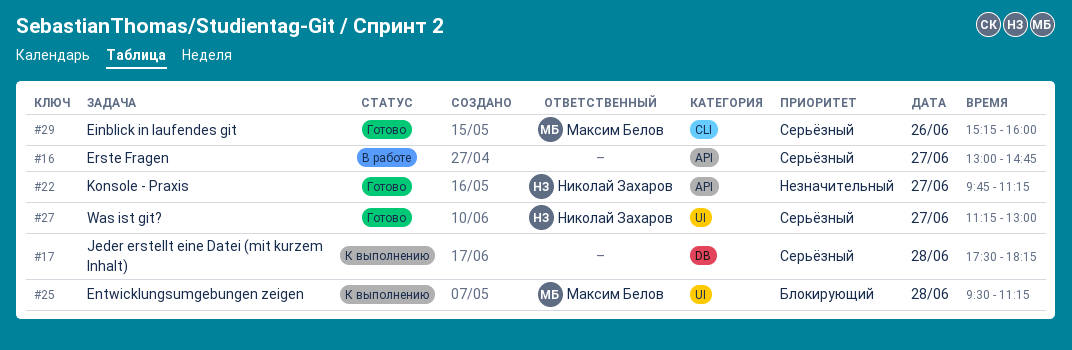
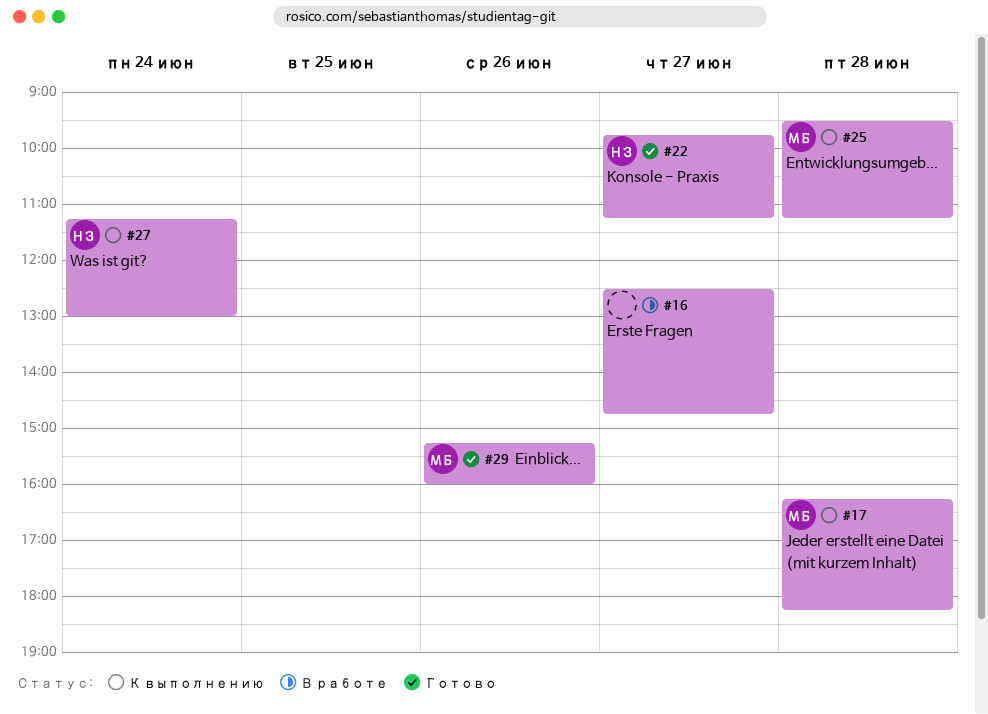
#16, begins: 13:00 -> 12:30
#17, owner: none -> Максим Белов
#17, begins: 17:30 -> 16:15
#27, status: Готово -> К выполнению
#27, day: Jun 27 -> Jun 24

